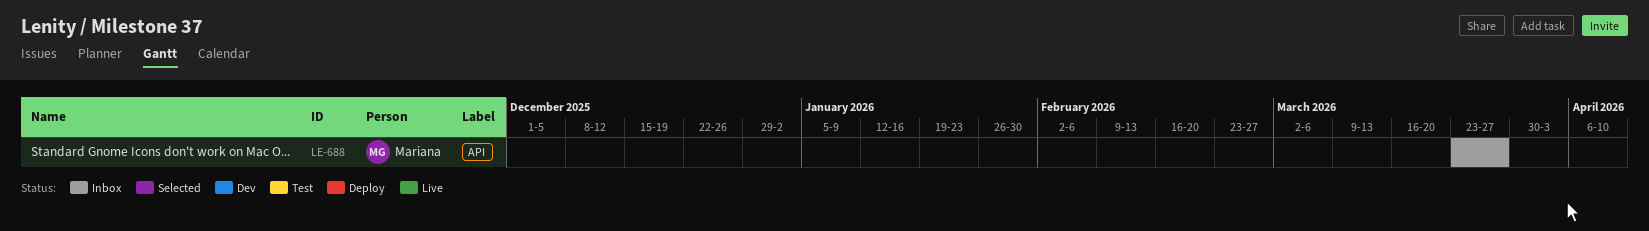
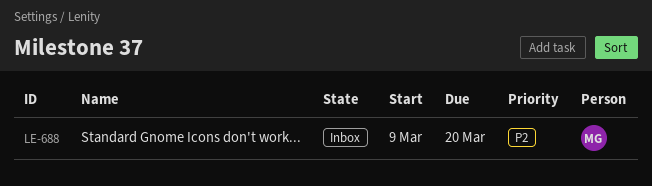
LE-688, start: Mar 23 -> Mar 9
LE-688, due: Mar 27 -> Mar 20

